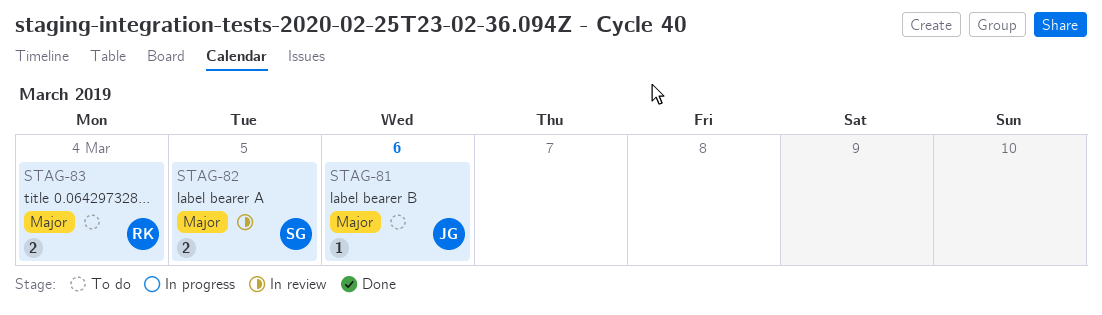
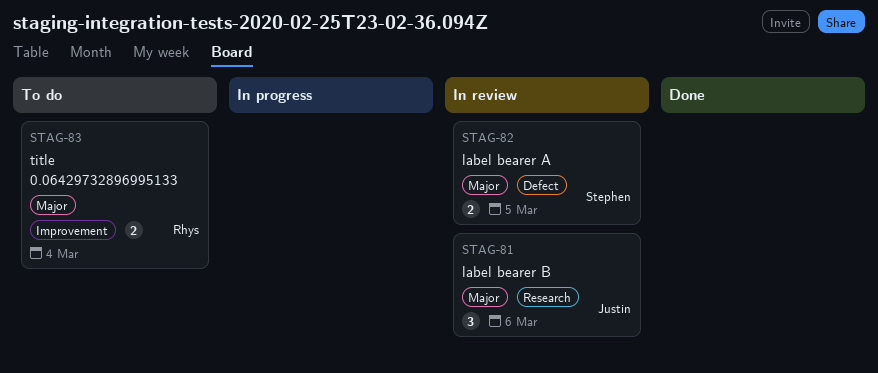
STAG-81, status: To do -> In review
STAG-81, estimate: 1 -> 3

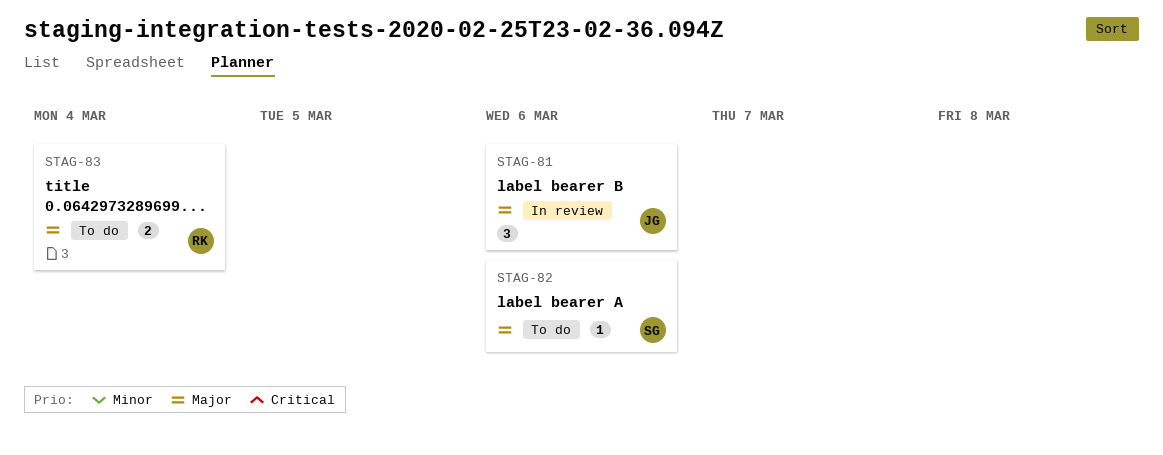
STAG-82, status: In review -> To do
STAG-82, estimate: 2 -> 1
STAG-82, due: Mar 5 -> Mar 6

